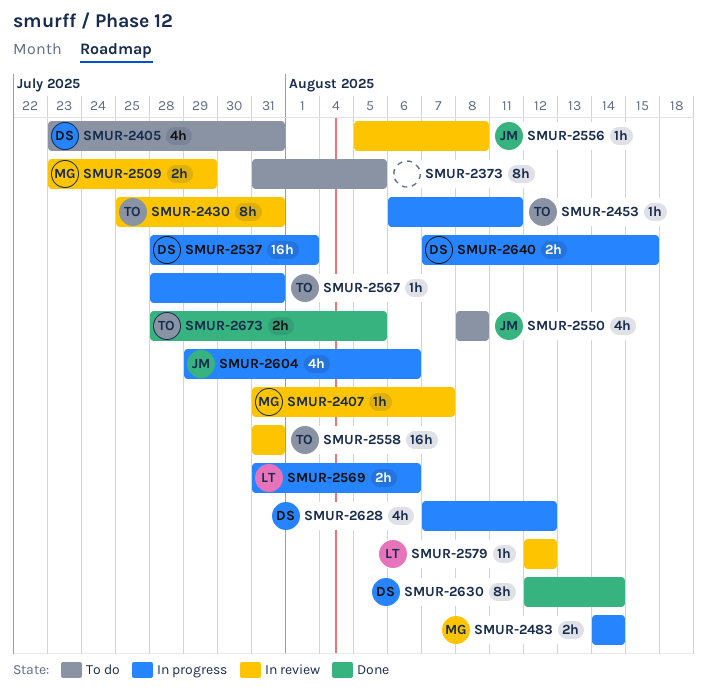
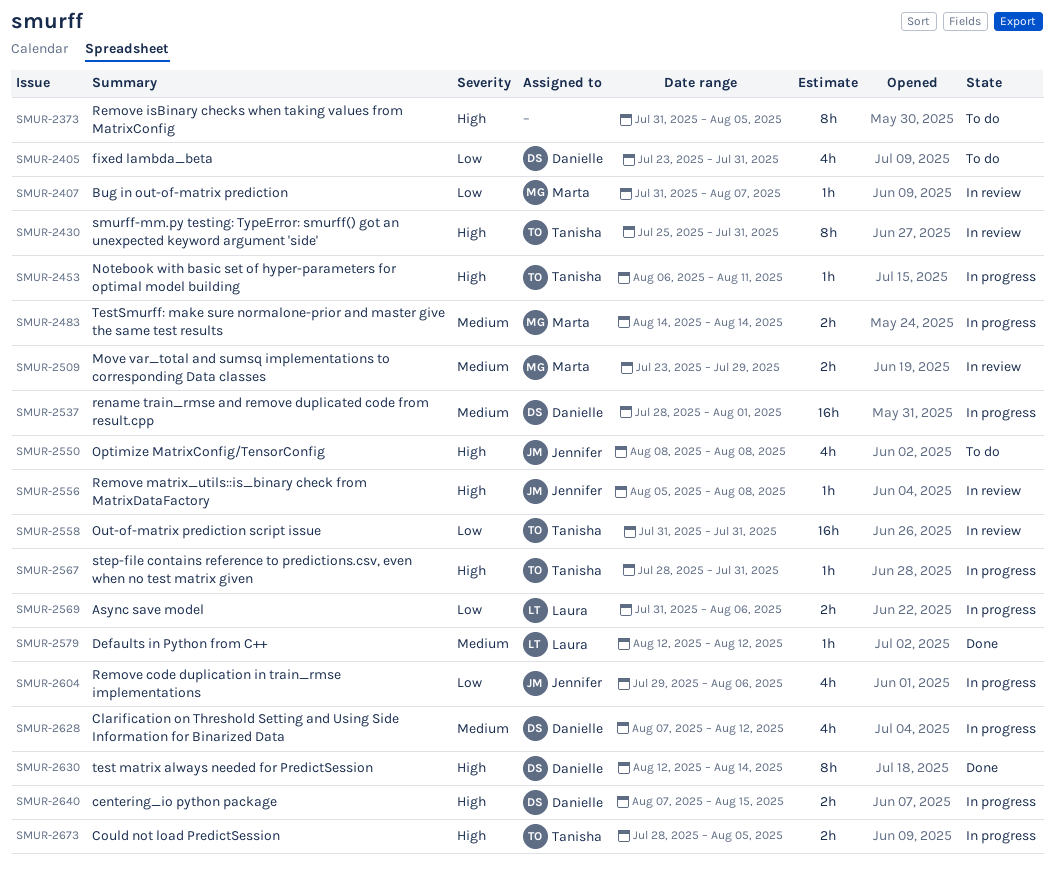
SMUR-2579, status: In review -> Done
SMUR-2673, status: Done -> In progress

